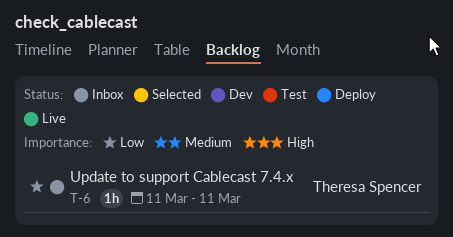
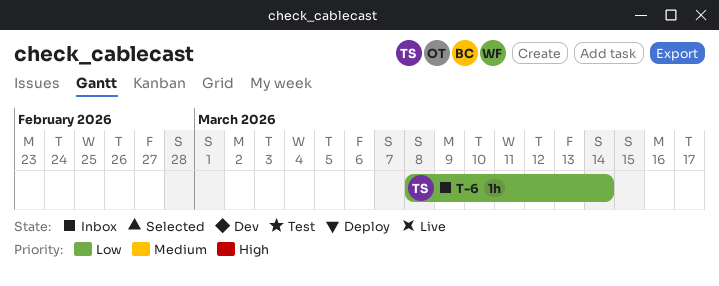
T-6, start: Mar 11 -> Mar 8
T-6, due: Mar 11 -> Mar 14

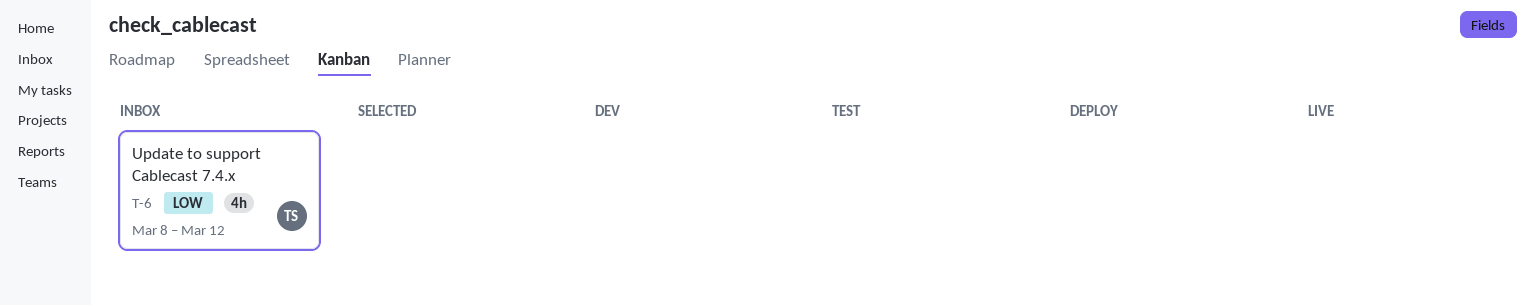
T-6, estimate: 1h -> 4h
T-6, due: Mar 14 -> Mar 12

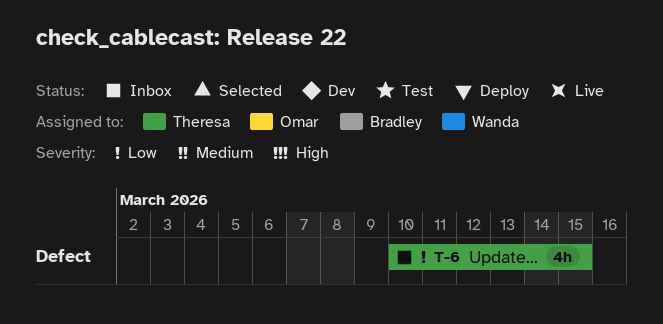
T-6, start: Mar 8 -> Mar 10
T-6, due: Mar 12 -> Mar 15

